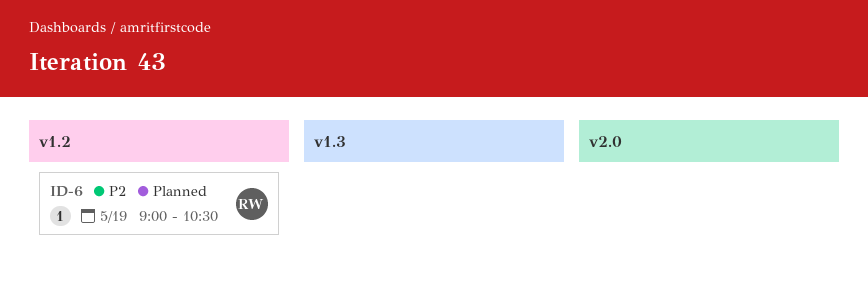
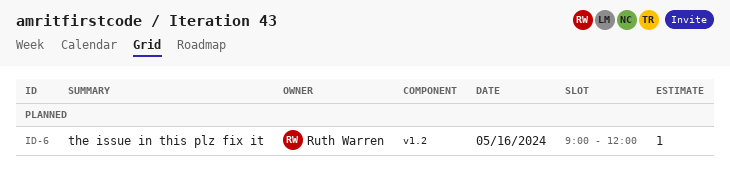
ID-6, day: May 19 -> May 16
ID-6, ends: 10:30 -> 12:00

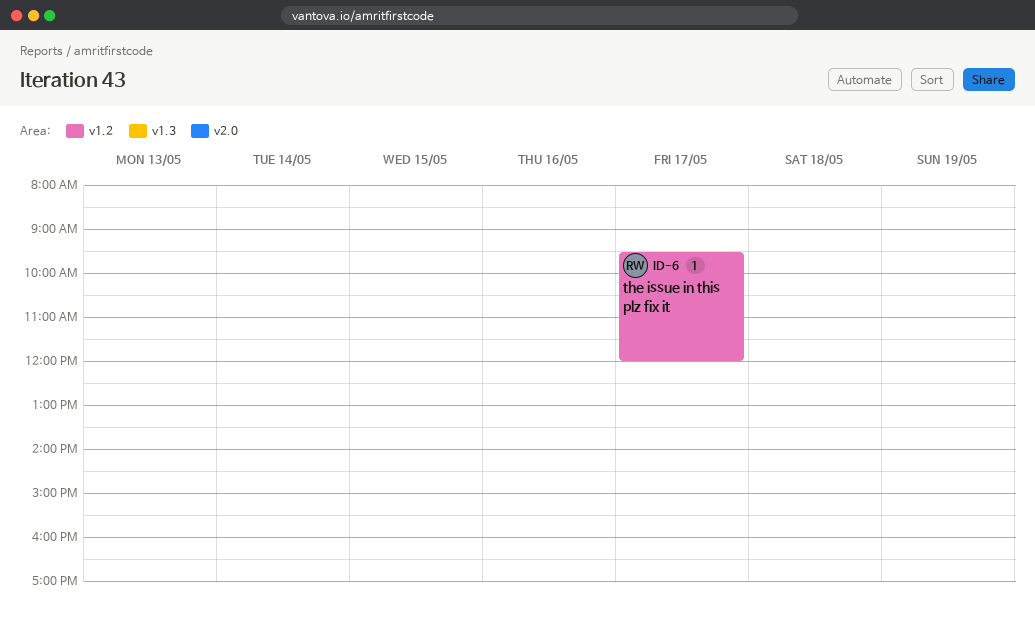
ID-6, day: May 16 -> May 17
ID-6, begins: 09:00 -> 09:30

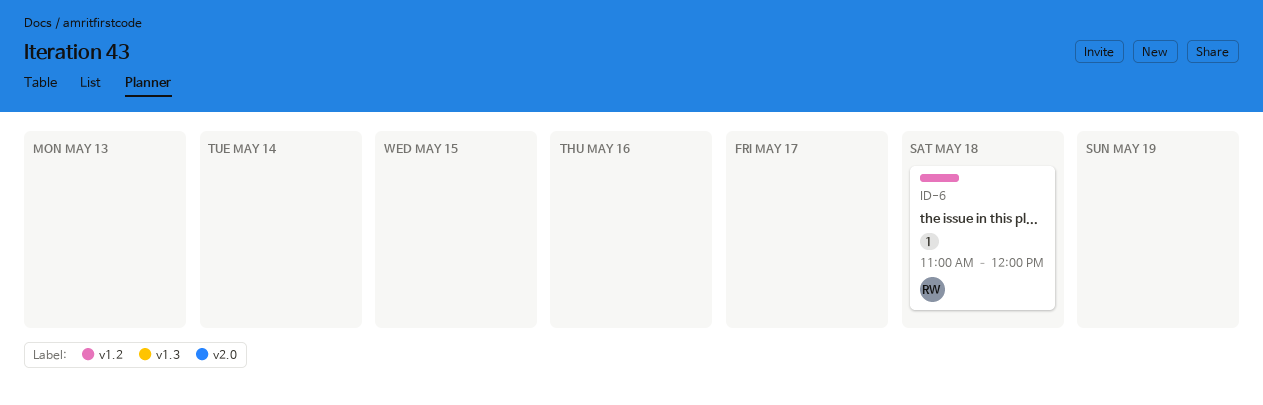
ID-6, day: May 17 -> May 18
ID-6, begins: 09:30 -> 11:00

